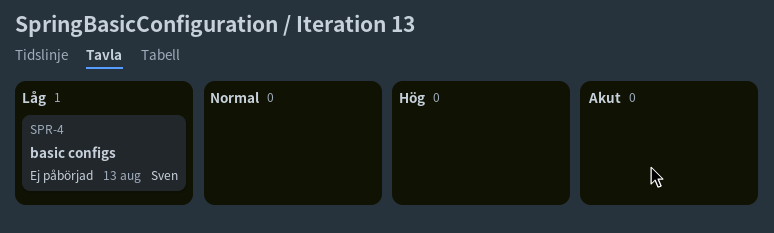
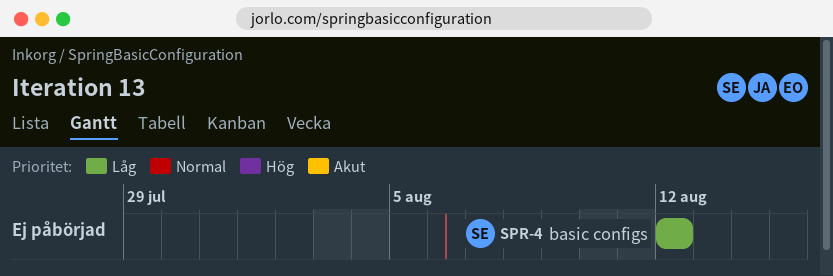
SPR-4, due: Aug 13 -> Aug 12

